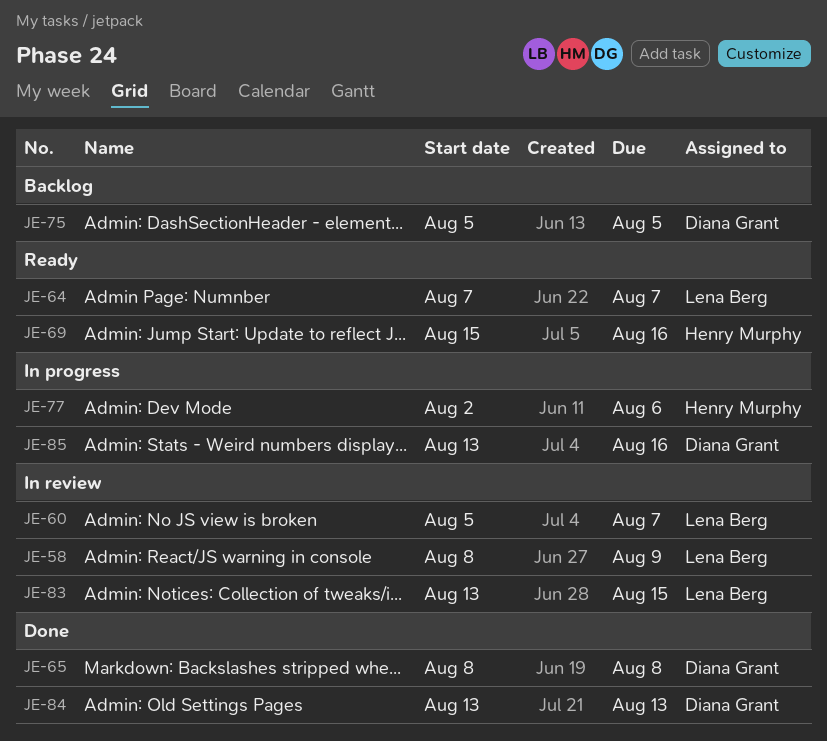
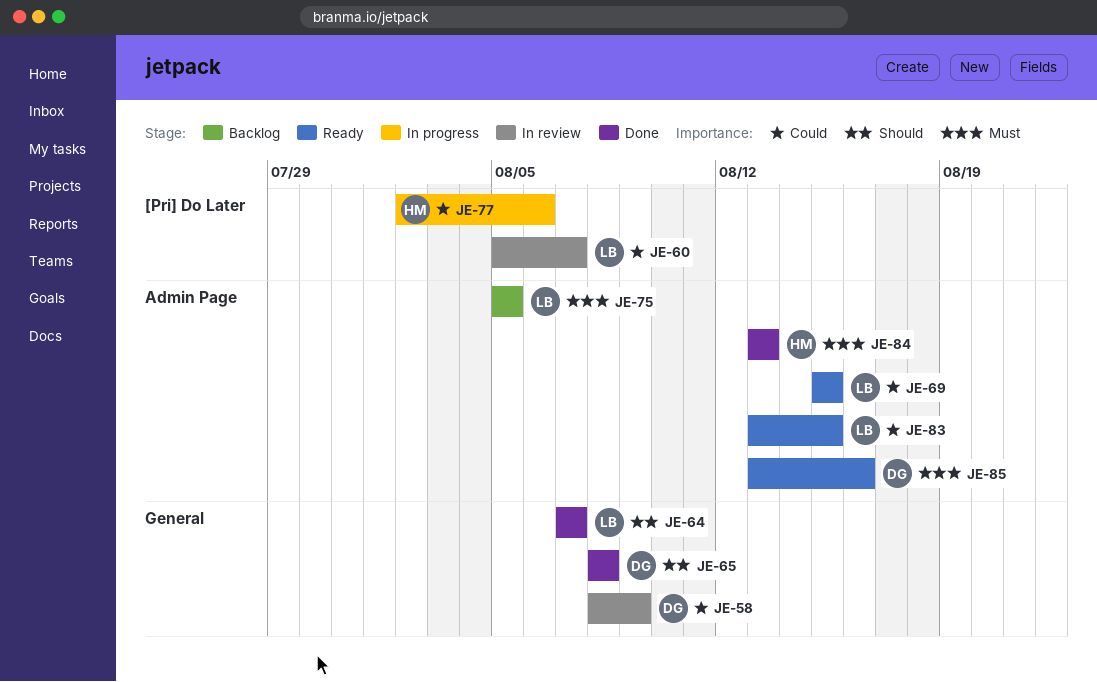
JE-58, owner: Lena Berg -> Diana Grant
JE-64, status: Ready -> Done
JE-69, owner: Henry Murphy -> Lena Berg
JE-69, due: Aug 16 -> Aug 15
JE-75, owner: Diana Grant -> Lena Berg
JE-83, status: In review -> Ready
JE-84, owner: Diana Grant -> Henry Murphy
JE-85, status: In progress -> Ready

